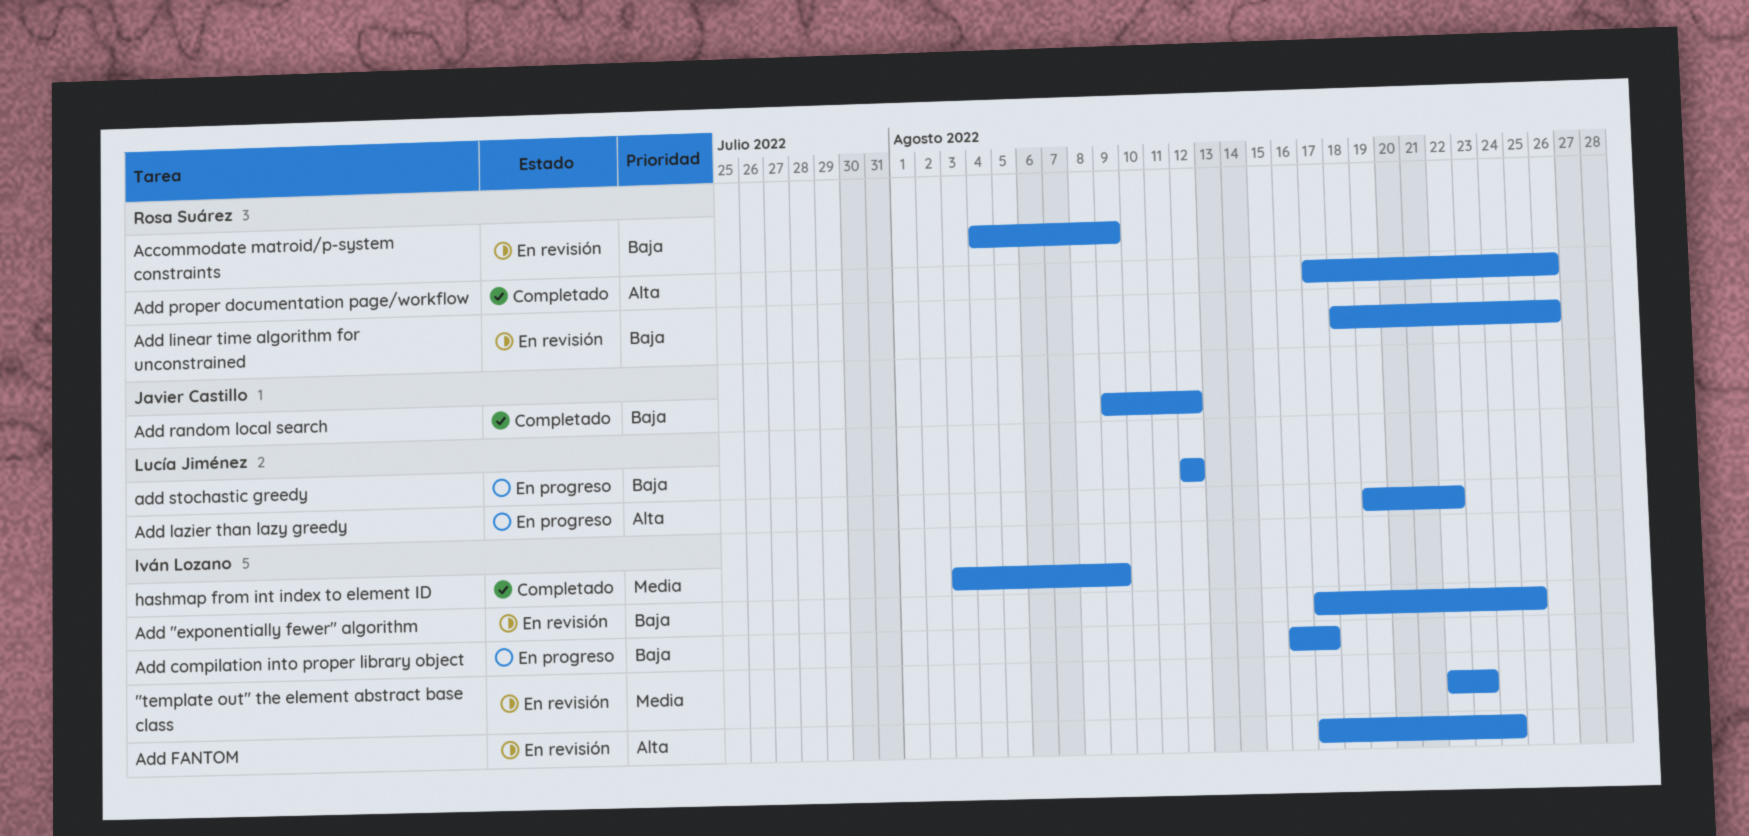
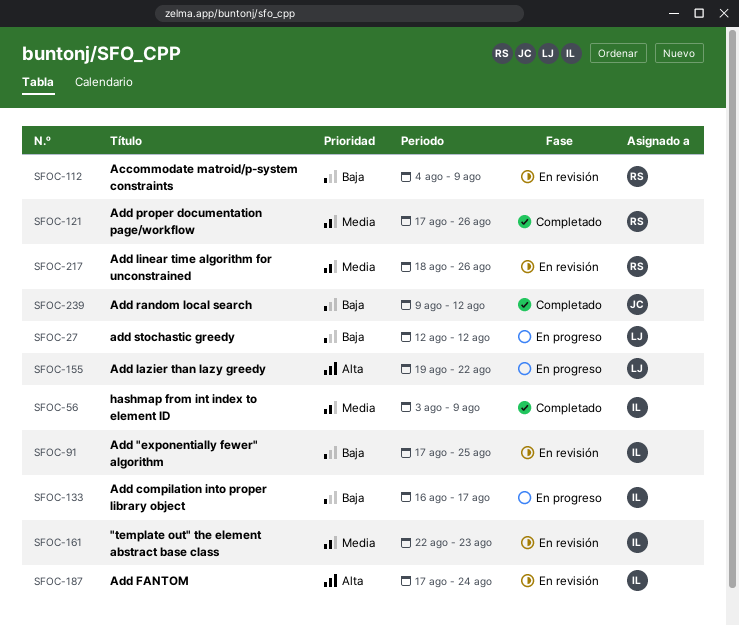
Add linear time algorithm for unconstrained, priority: Baja -> Media
Add proper documentation page/workflow, priority: Alta -> Media

